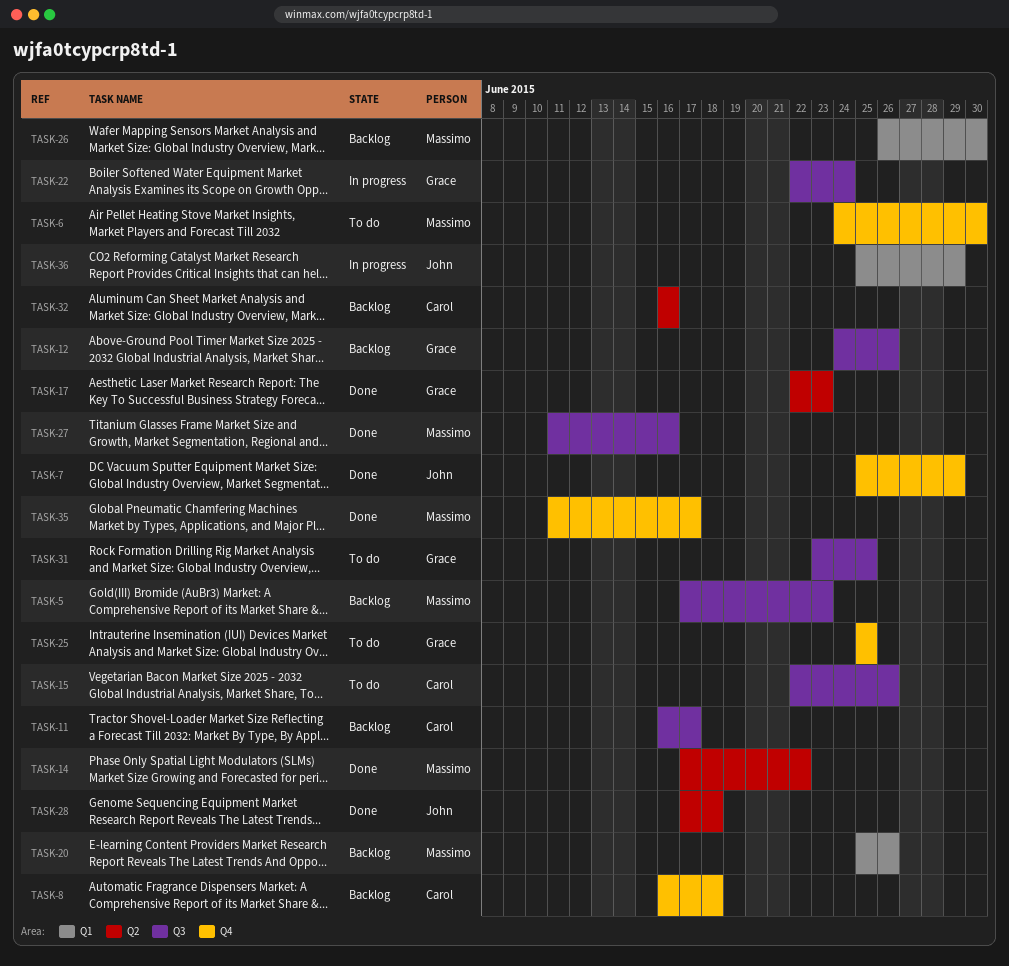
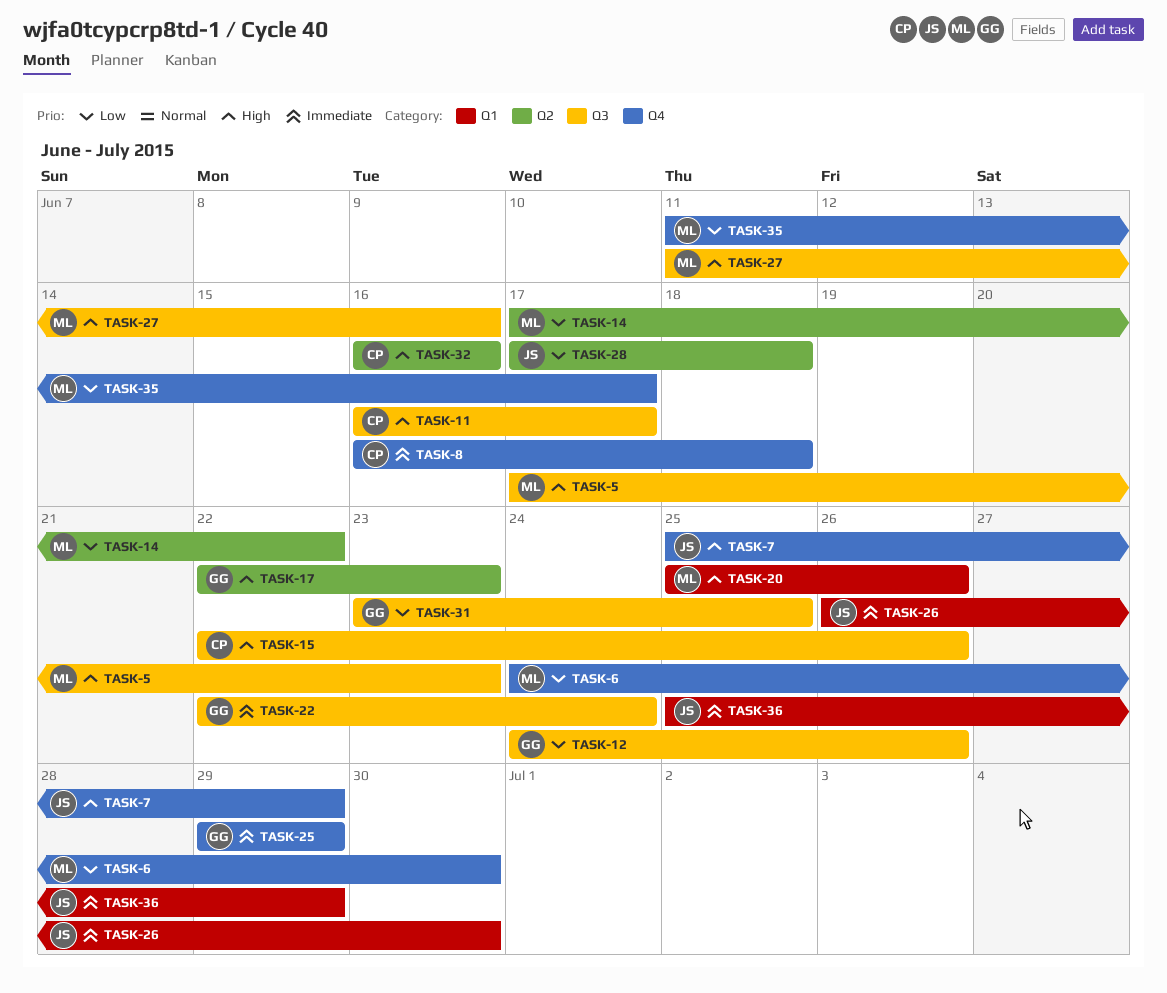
TASK-25, start: Jun 25 -> Jun 29
TASK-25, due: Jun 25 -> Jun 29
TASK-26, owner: Massimo -> John

